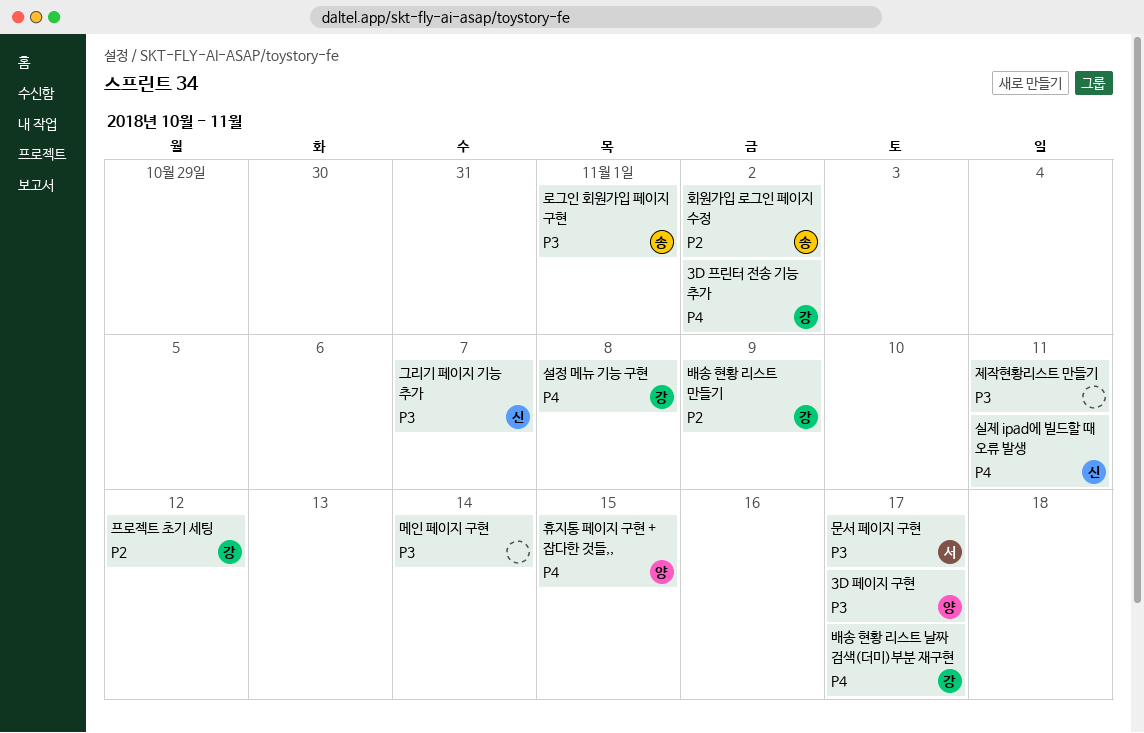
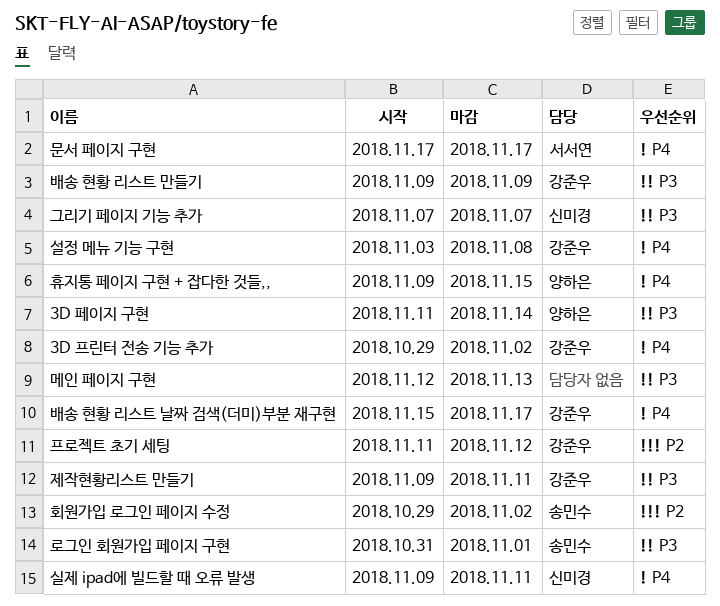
3D 페이지 구현, due: Nov 17 -> Nov 14
메인 페이지 구현, due: Nov 14 -> Nov 13
문서 페이지 구현, priority: P3 -> P4
배송 현황 리스트 만들기, priority: P2 -> P3
제작현황리스트 만들기, owner: none -> 강준우

